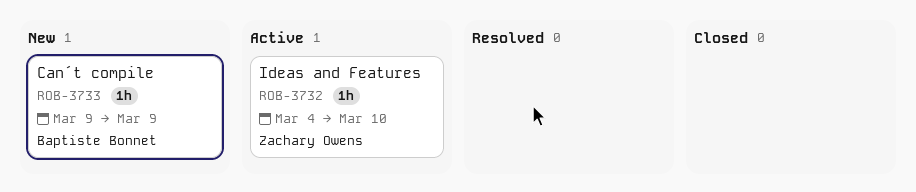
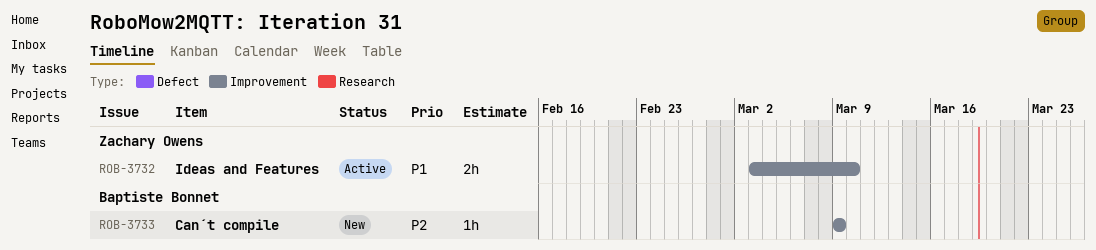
ROB-3732, estimate: 1h -> 2h
ROB-3732, start: Mar 4 -> Mar 3

